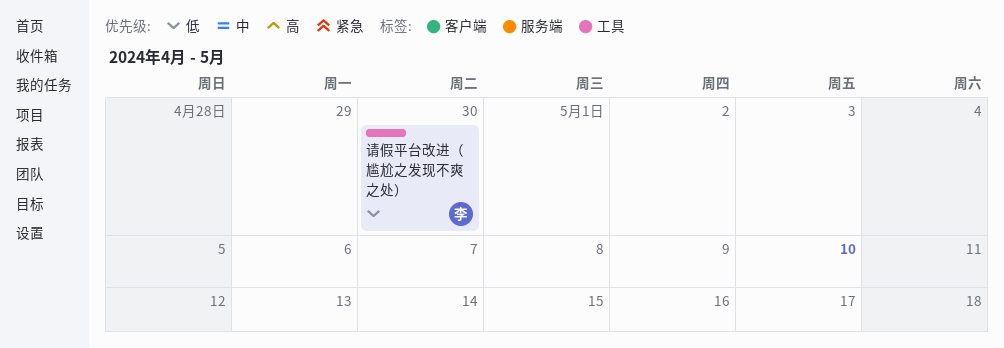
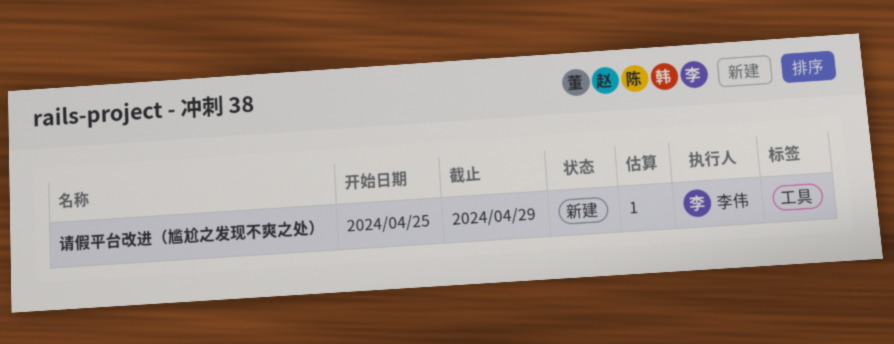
请假平台改进（尴尬之发现不爽之处）, due: Apr 30 -> Apr 29

